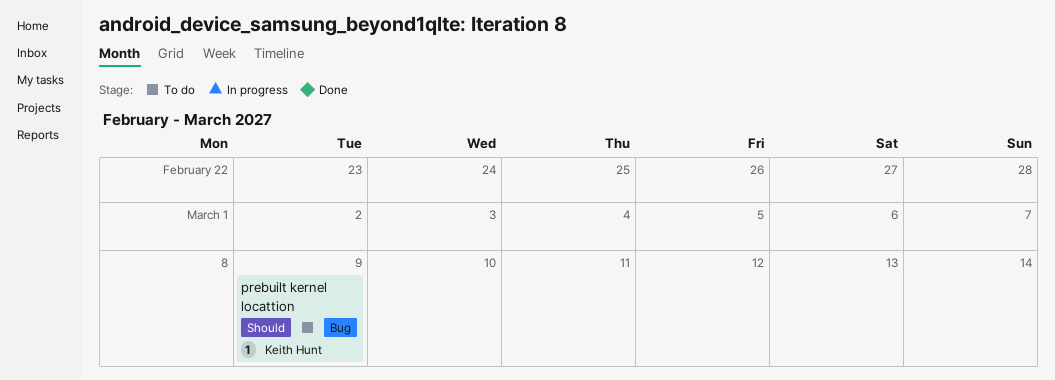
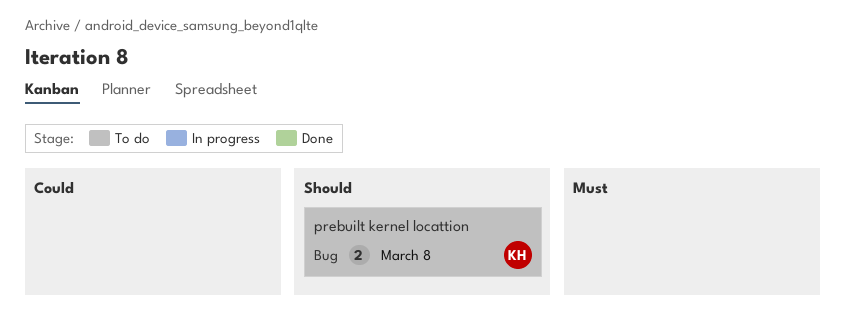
prebuilt kernel locattion, estimate: 1 -> 2
prebuilt kernel locattion, due: Mar 9 -> Mar 8

